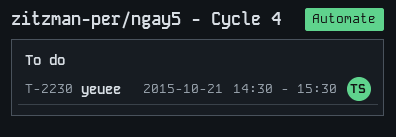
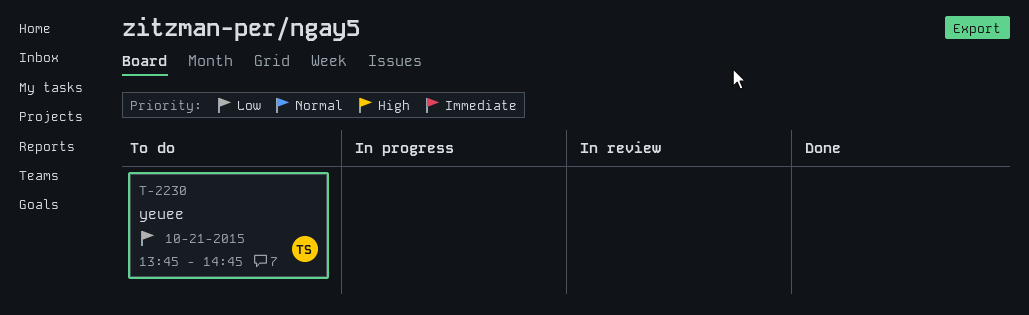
T-2230, begins: 14:30 -> 13:45
T-2230, ends: 15:30 -> 14:45

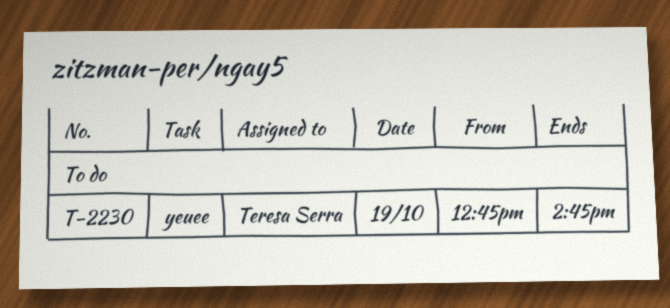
T-2230, day: Oct 21 -> Oct 19
T-2230, begins: 13:45 -> 12:45

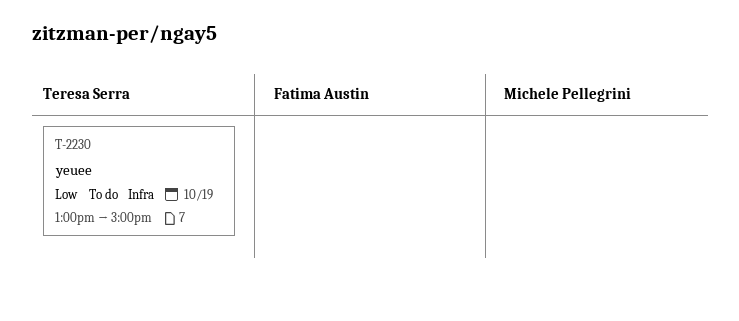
T-2230, begins: 12:45 -> 13:00
T-2230, ends: 14:45 -> 15:00

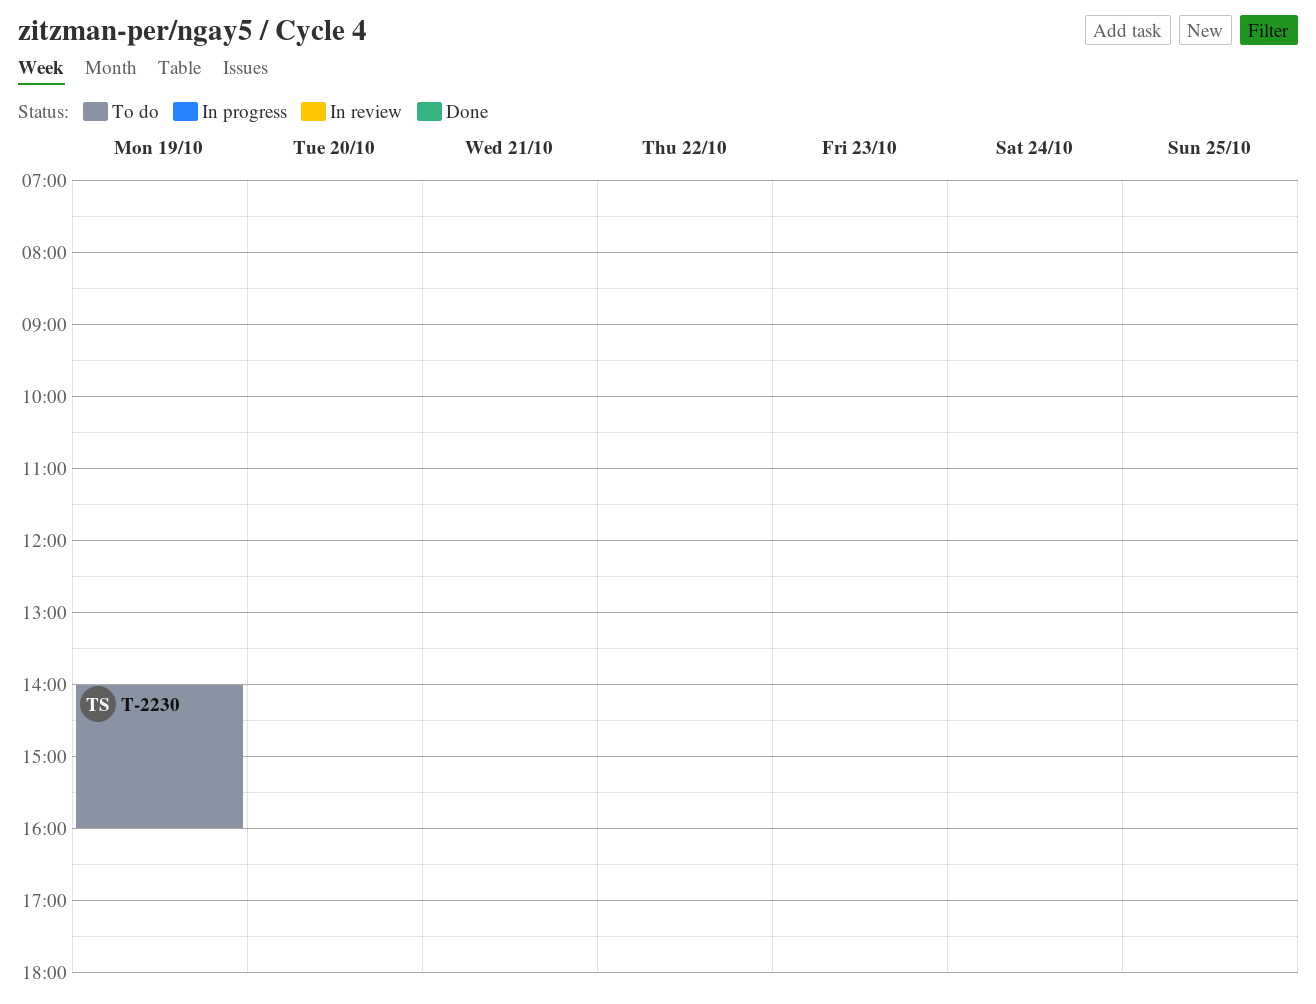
T-2230, begins: 13:00 -> 14:00
T-2230, ends: 15:00 -> 16:00

